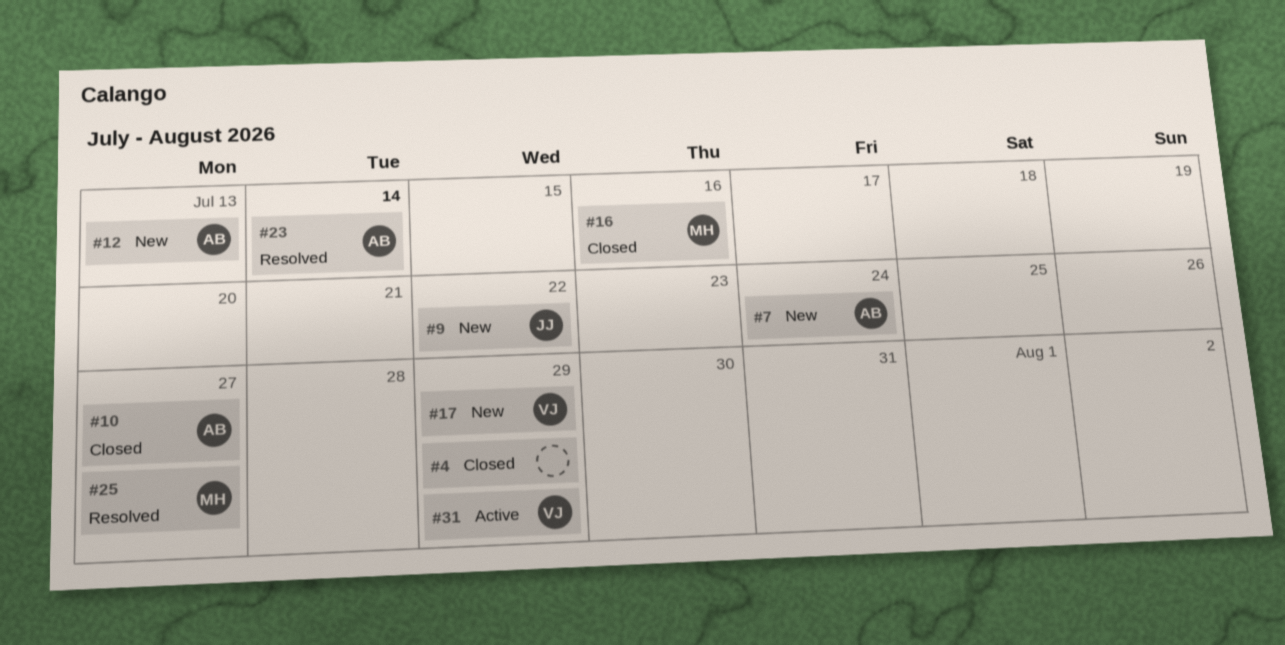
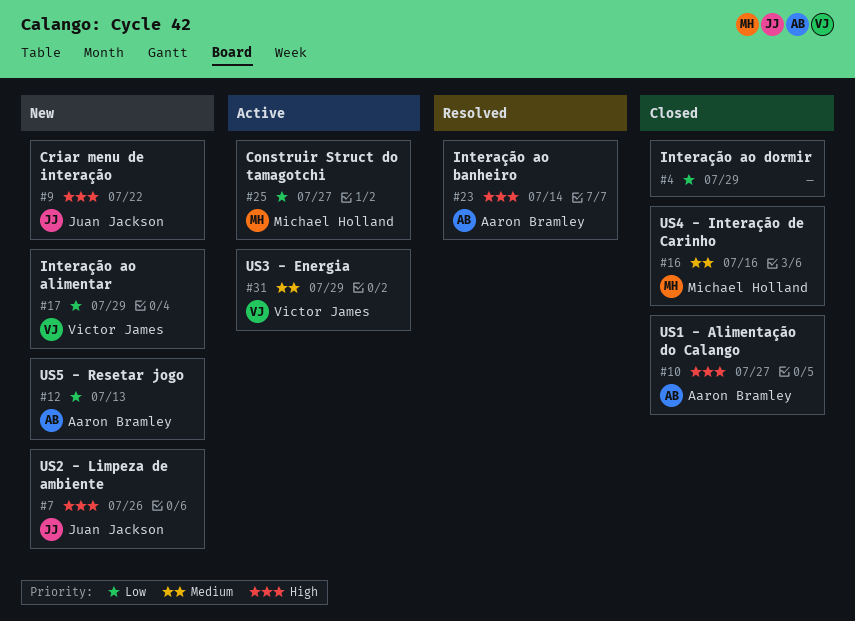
#7, owner: Aaron Bramley -> Juan Jackson
#7, due: Jul 24 -> Jul 26
#25, status: Resolved -> Active

